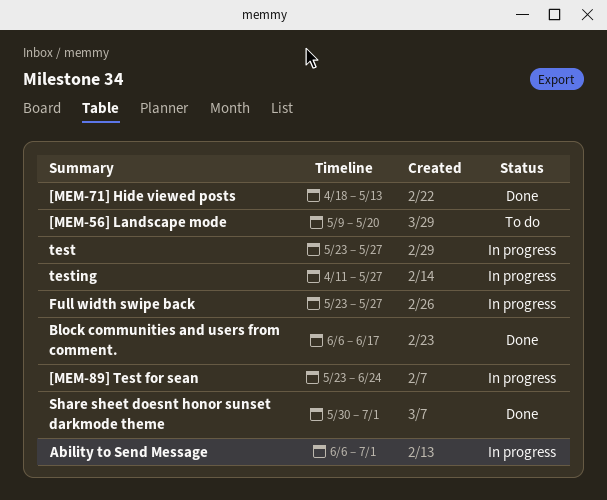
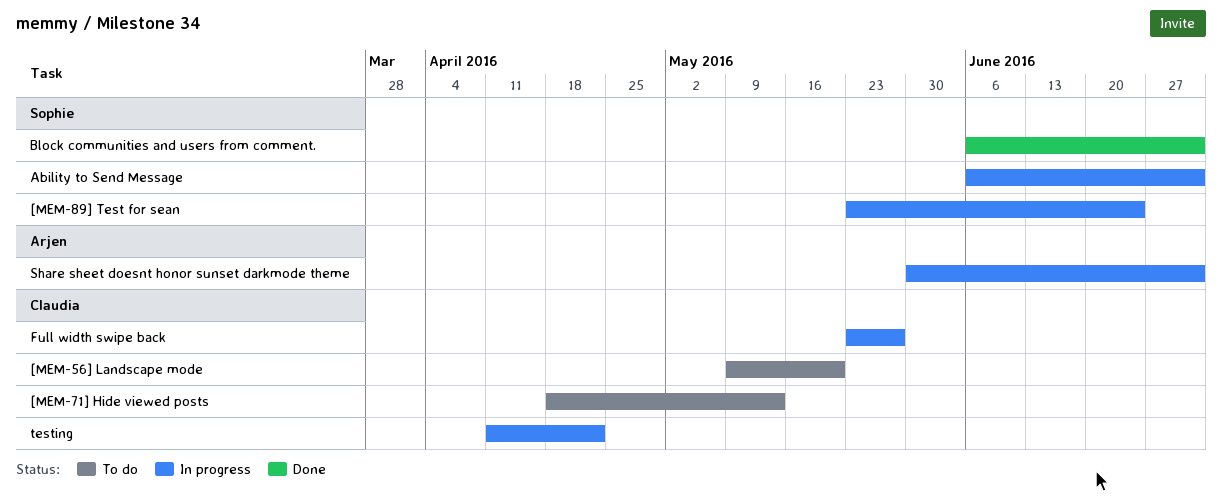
[MEM-71] Hide viewed posts, status: Done -> To do
Block communities and users from comment., due: Jun 17 -> Jul 1
Share sheet doesnt honor sunset darkmode theme, status: Done -> In progress
test: present -> none
testing, due: May 27 -> Apr 22

